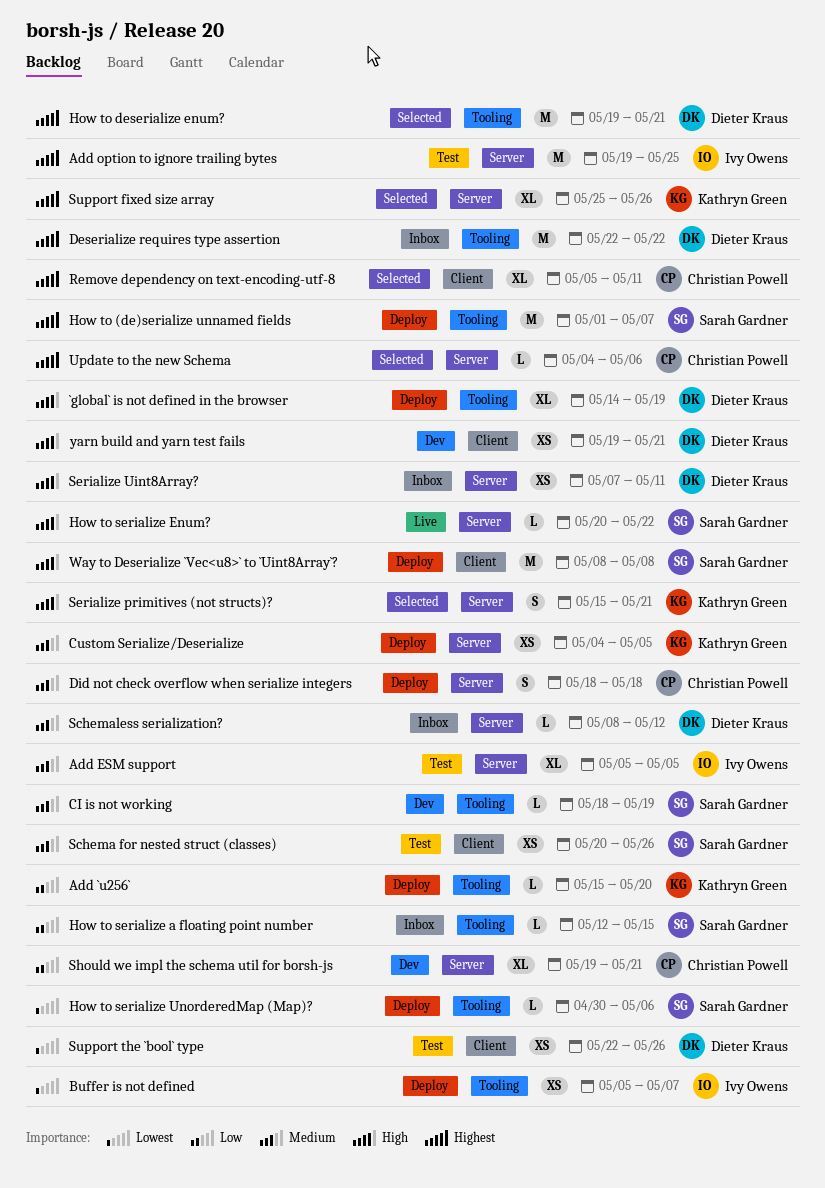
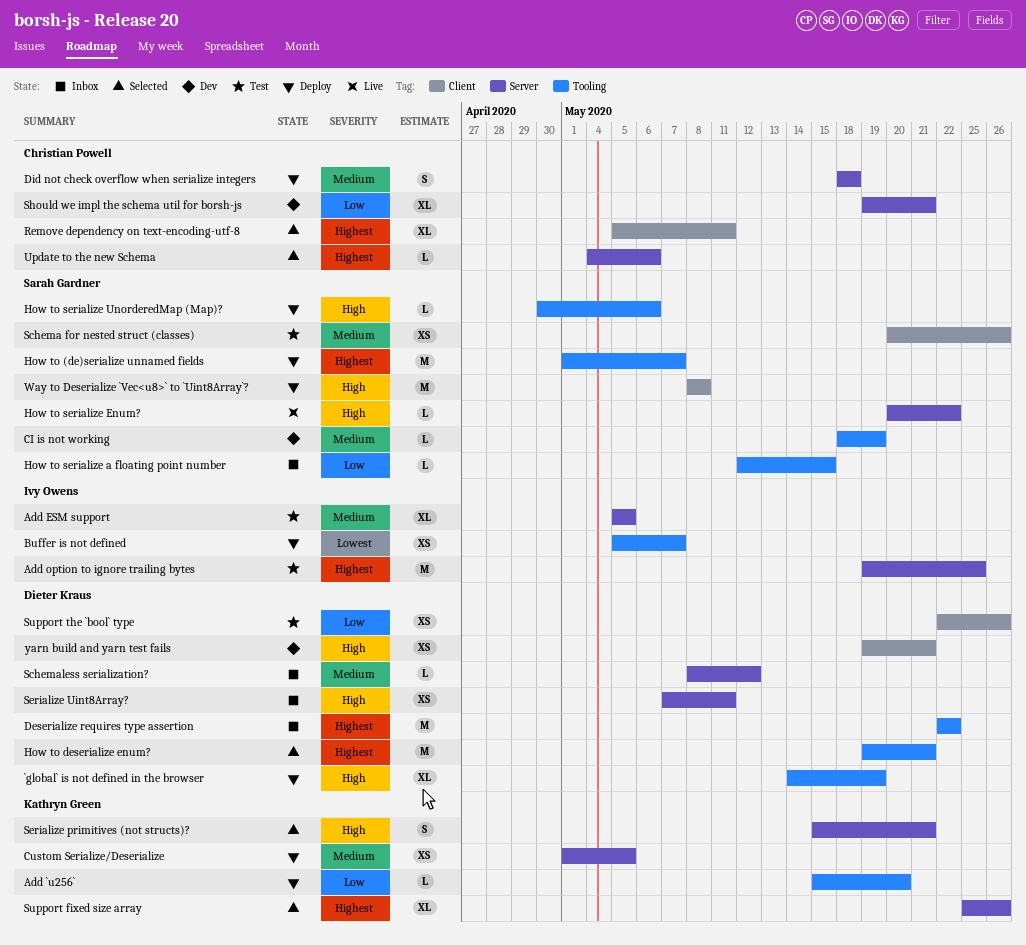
Custom Serialize/Deserialize, start: May 4 -> May 1
How to serialize UnorderedMap (Map)?, priority: Lowest -> High
Support the `bool` type, priority: Lowest -> Low

